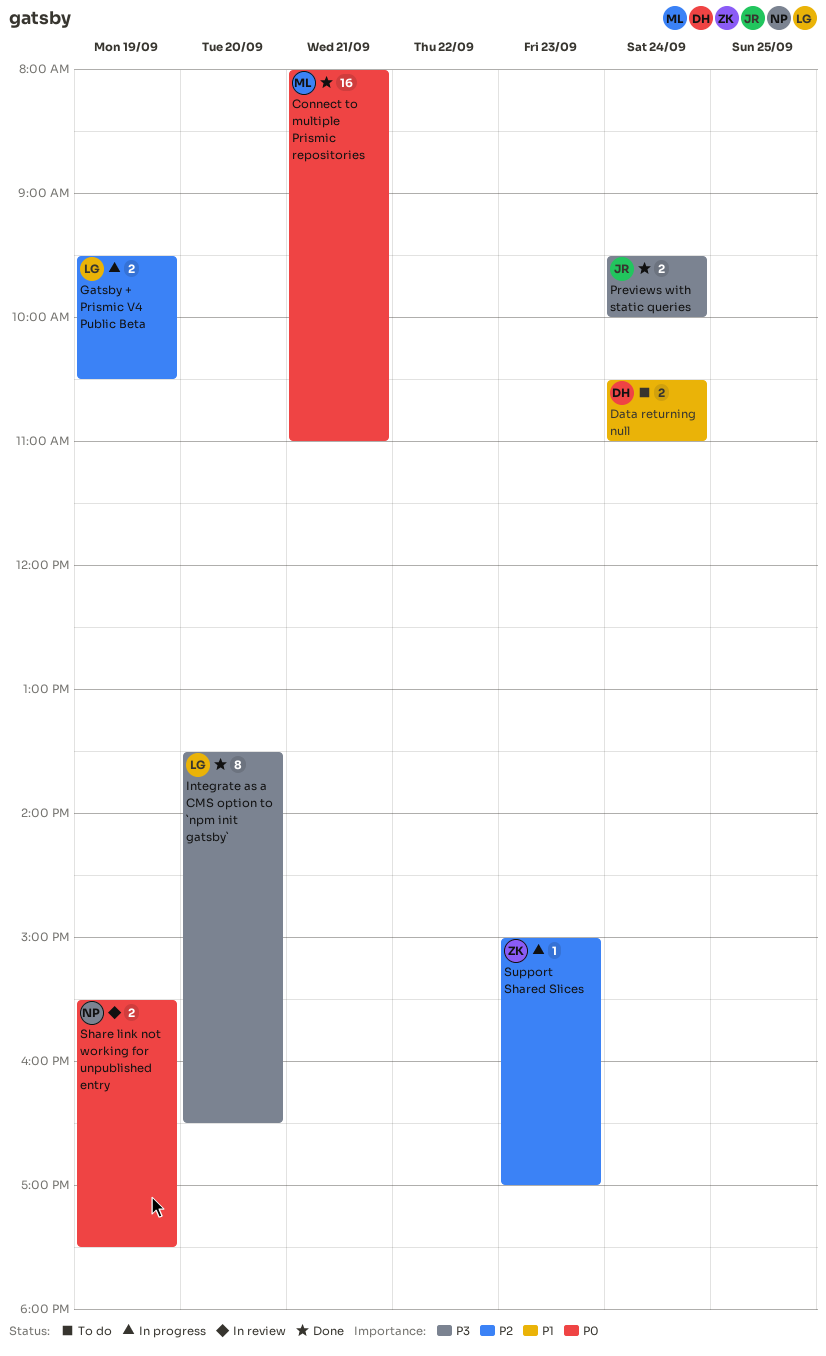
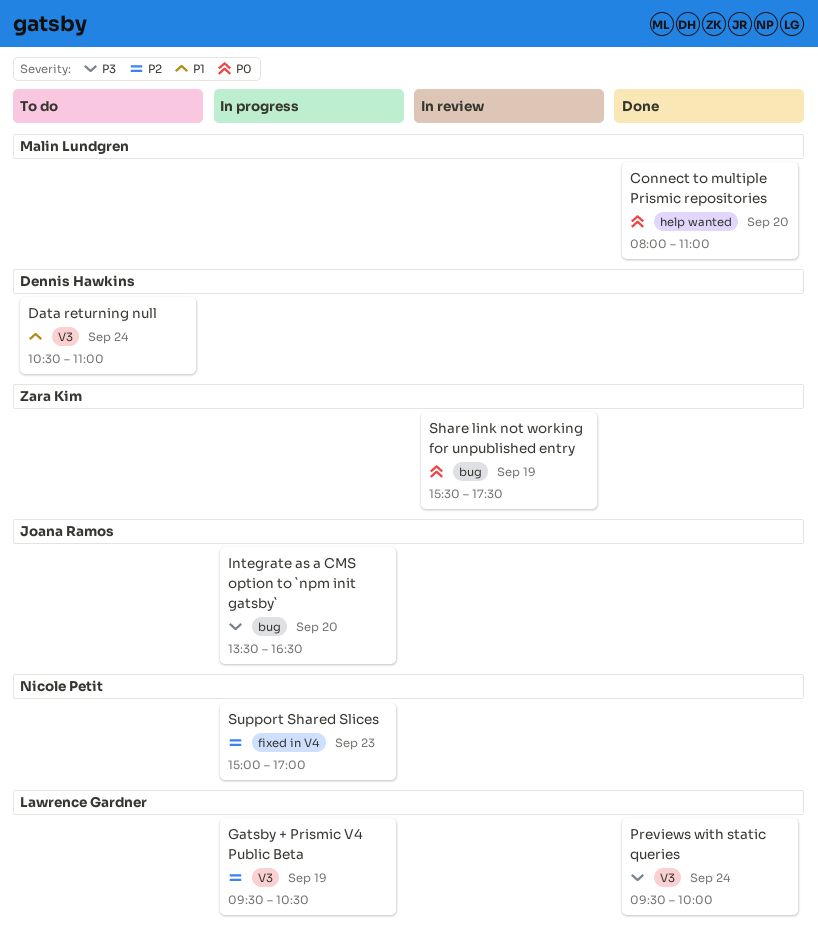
Connect to multiple Prismic repositories, day: Sep 21 -> Sep 20
Integrate as a CMS option to `npm init gatsby`, status: Done -> In progress
Integrate as a CMS option to `npm init gatsby`, owner: Lawrence Gardner -> Joana Ramos
Previews with static queries, owner: Joana Ramos -> Lawrence Gardner
Share link not working for unpublished entry, owner: Nicole Petit -> Zara Kim
Support Shared Slices, owner: Zara Kim -> Nicole Petit

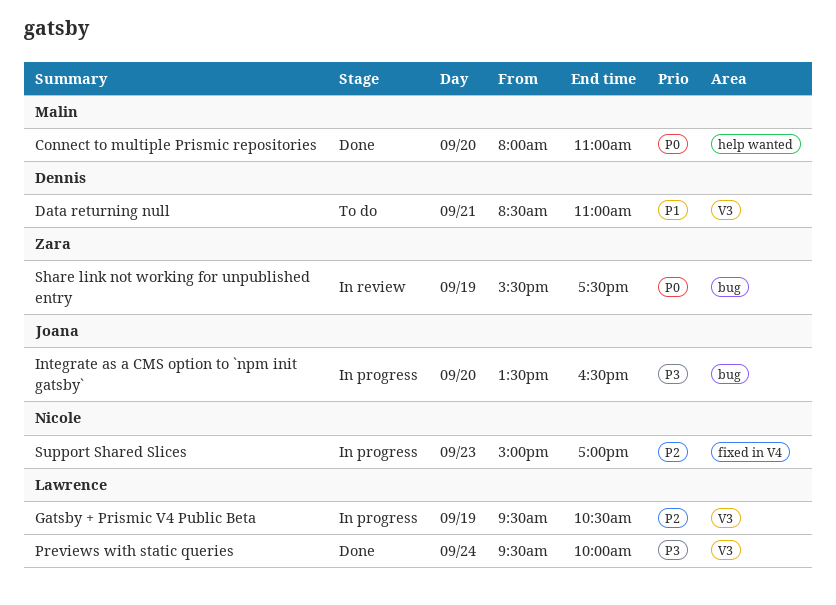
Data returning null, day: Sep 24 -> Sep 21
Data returning null, begins: 10:30 -> 08:30

